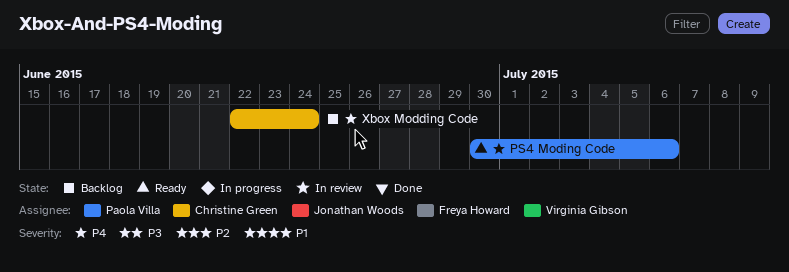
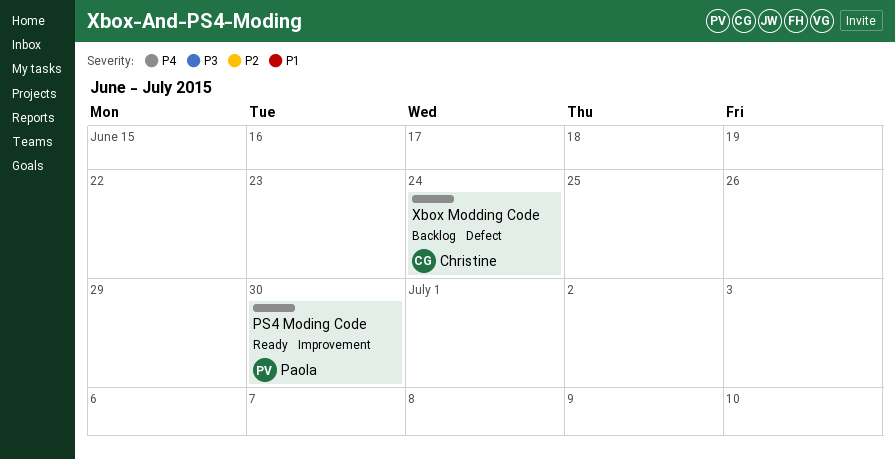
PS4 Moding Code, due: Jul 6 -> Jun 30

